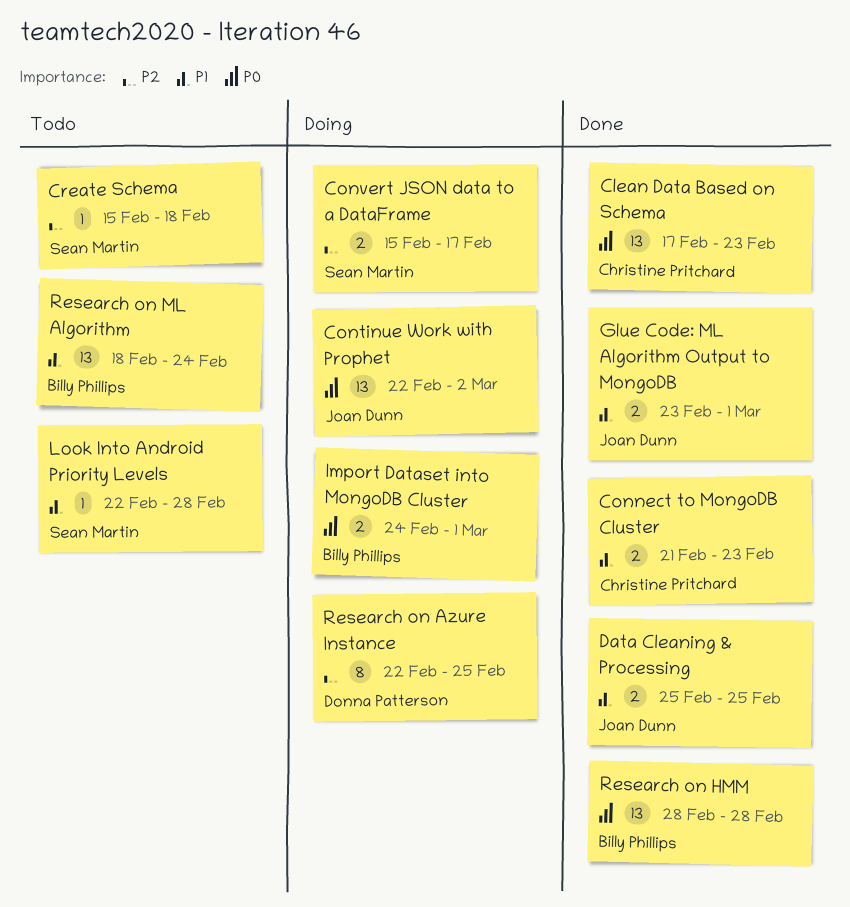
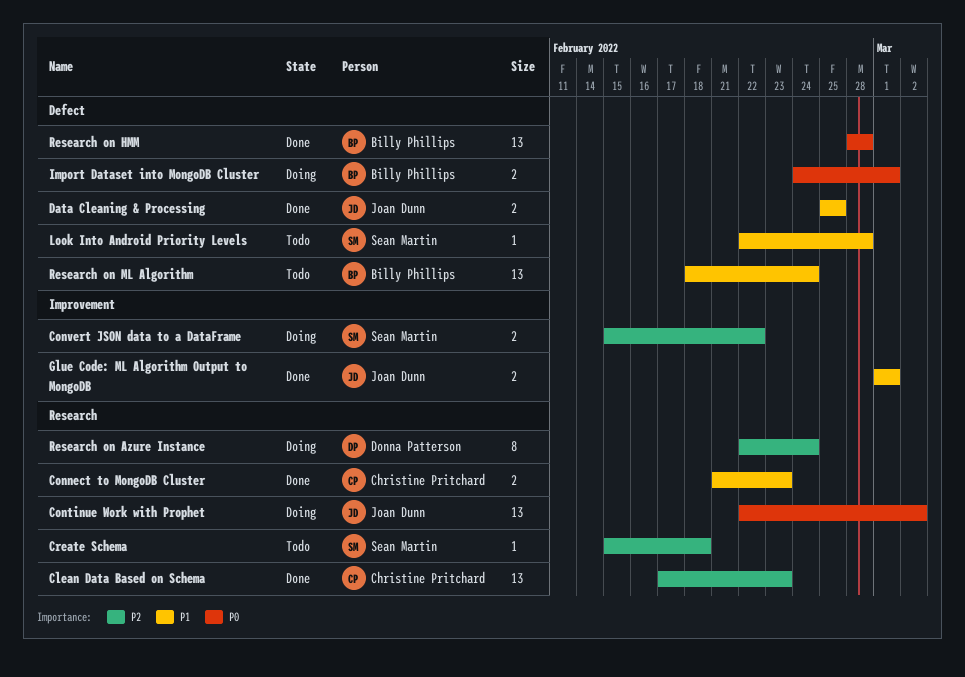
Clean Data Based on Schema, priority: P0 -> P2
Convert JSON data to a DataFrame, due: Feb 17 -> Feb 22
Glue Code: ML Algorithm Output to MongoDB, start: Feb 23 -> Mar 1
Research on Azure Instance, due: Feb 25 -> Feb 24

